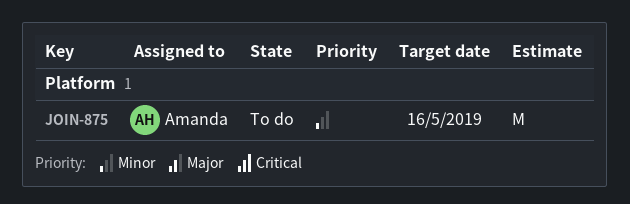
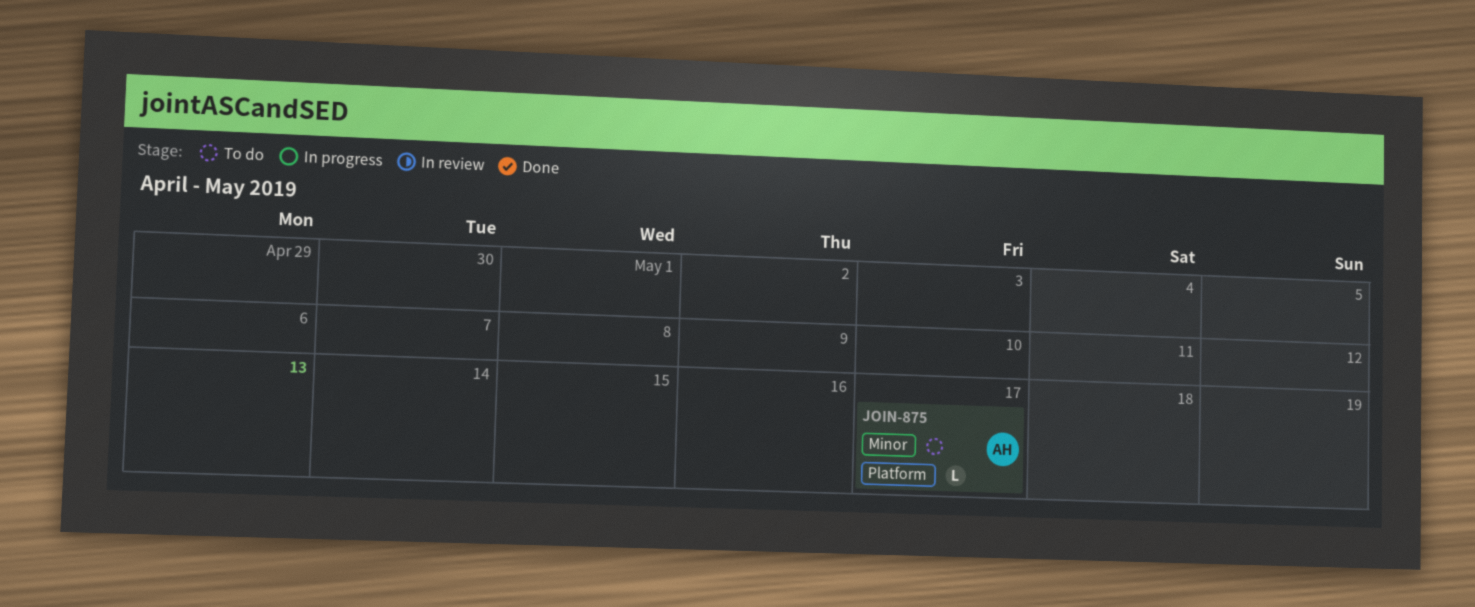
JOIN-875, estimate: M -> L
JOIN-875, due: May 16 -> May 17

